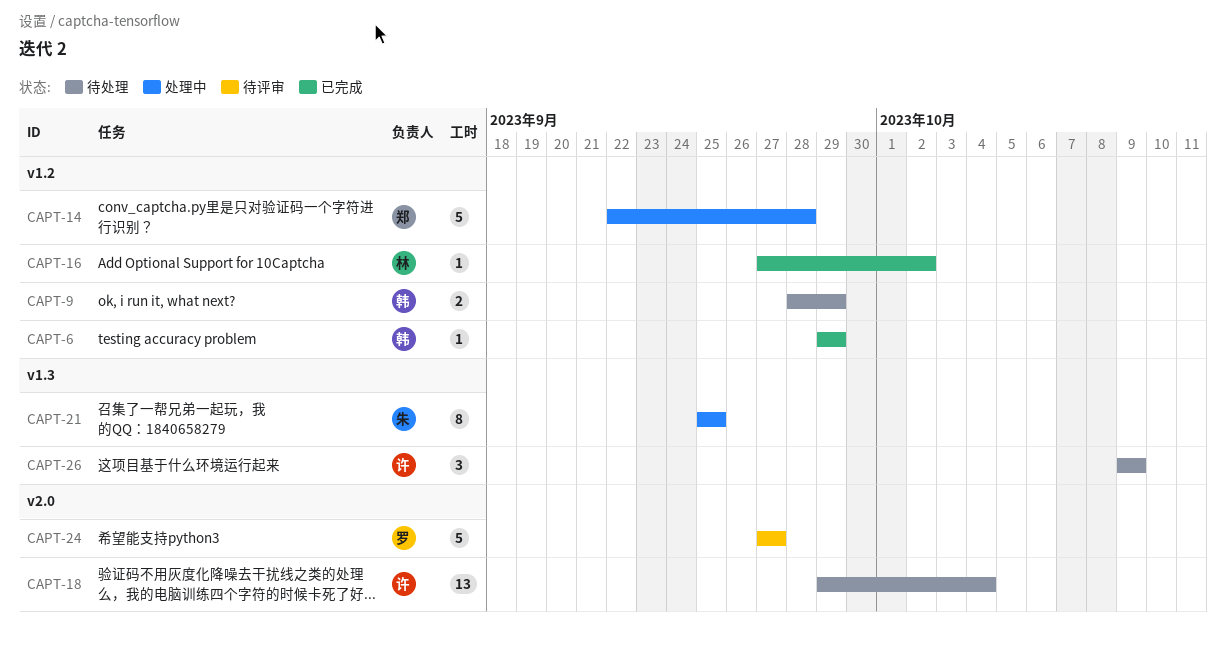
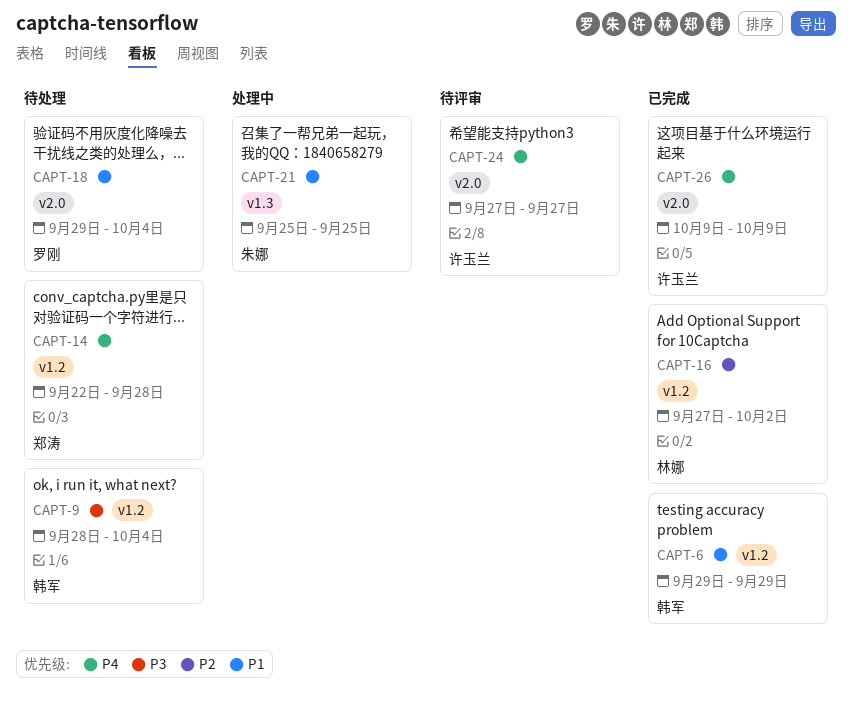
CAPT-9, due: Sep 29 -> Oct 4
CAPT-14, status: 处理中 -> 待处理
CAPT-18, owner: 许玉兰 -> 罗刚
CAPT-24, owner: 罗刚 -> 许玉兰
CAPT-26, status: 待处理 -> 已完成
CAPT-26, label: v1.3 -> v2.0

